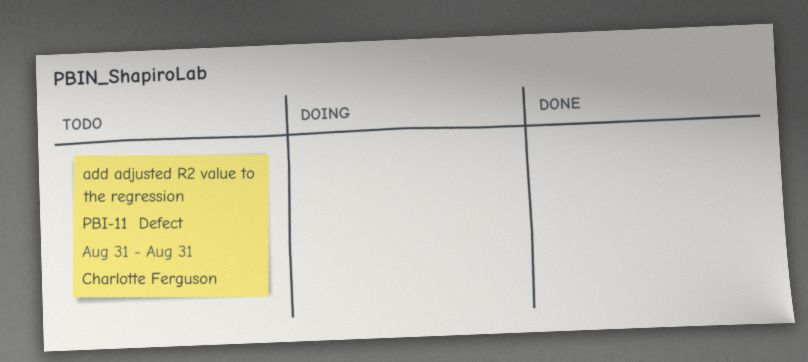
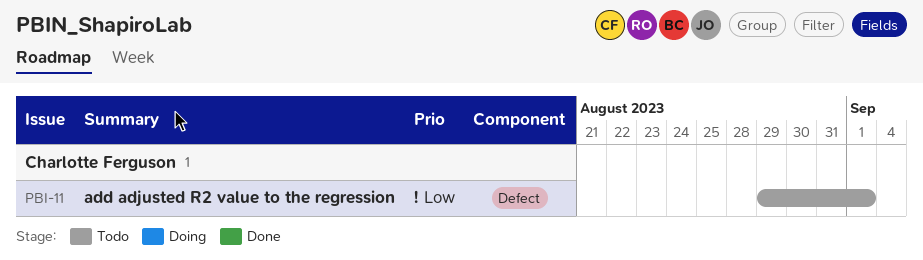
PBI-11, start: Aug 31 -> Aug 29
PBI-11, due: Aug 31 -> Sep 1

